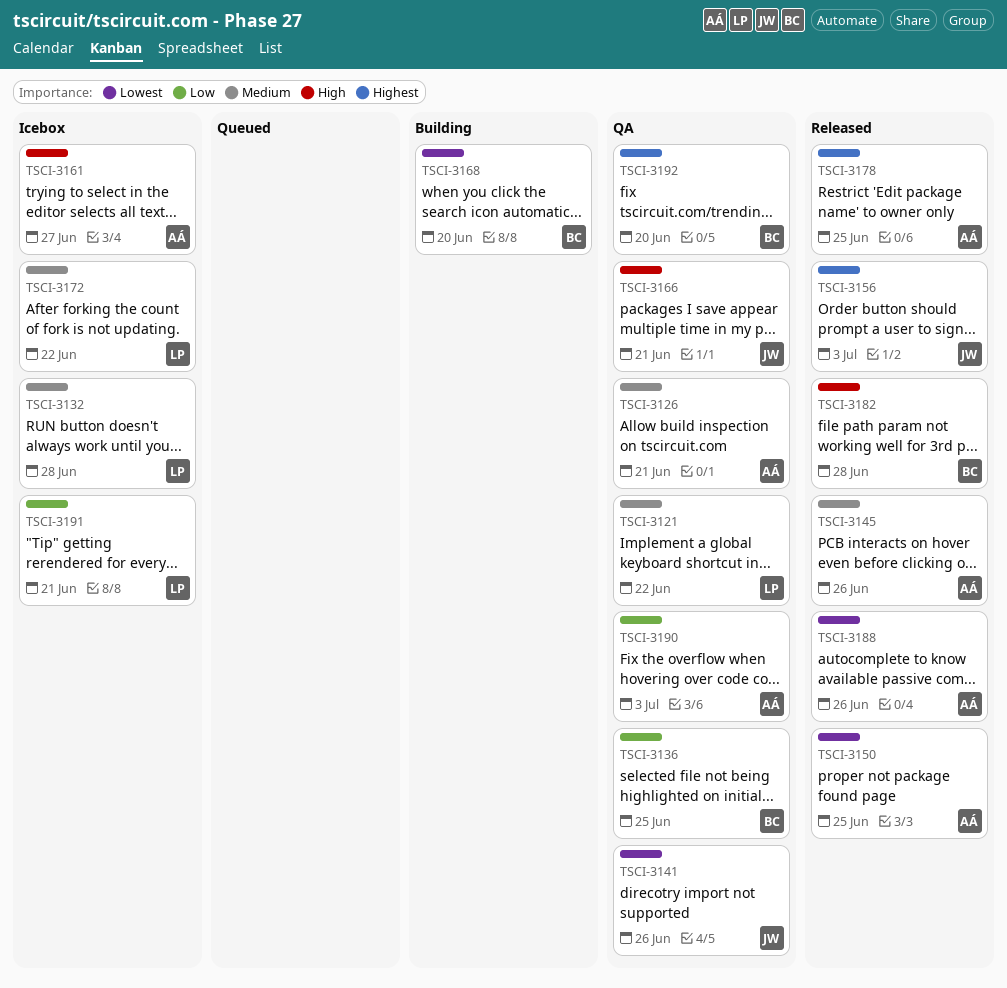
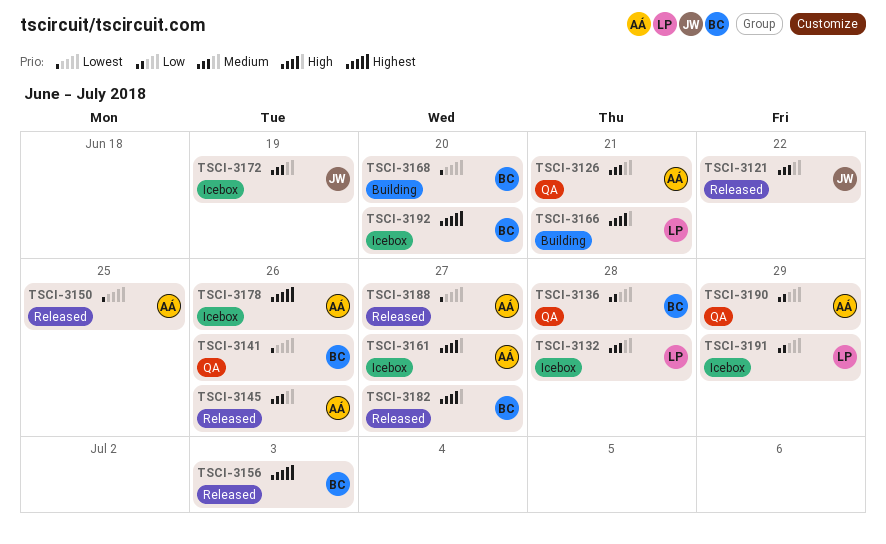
TSCI-3121, status: QA -> Released
TSCI-3121, owner: LP -> JW
TSCI-3136, due: Jun 25 -> Jun 28
TSCI-3141, owner: JW -> BC
TSCI-3156, owner: JW -> BC
TSCI-3166, status: QA -> Building
TSCI-3166, owner: JW -> LP
TSCI-3172, owner: LP -> JW
TSCI-3172, due: Jun 22 -> Jun 19
TSCI-3178, status: Released -> Icebox
TSCI-3178, due: Jun 25 -> Jun 26
TSCI-3182, due: Jun 28 -> Jun 27
TSCI-3188, due: Jun 26 -> Jun 27
TSCI-3190, due: Jul 3 -> Jun 29
TSCI-3191, due: Jun 21 -> Jun 29
TSCI-3192, status: QA -> Icebox

